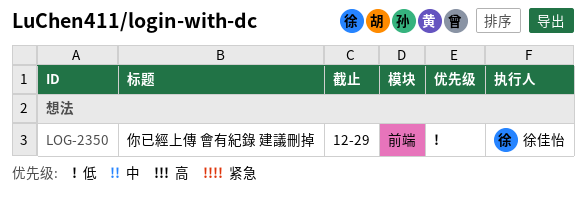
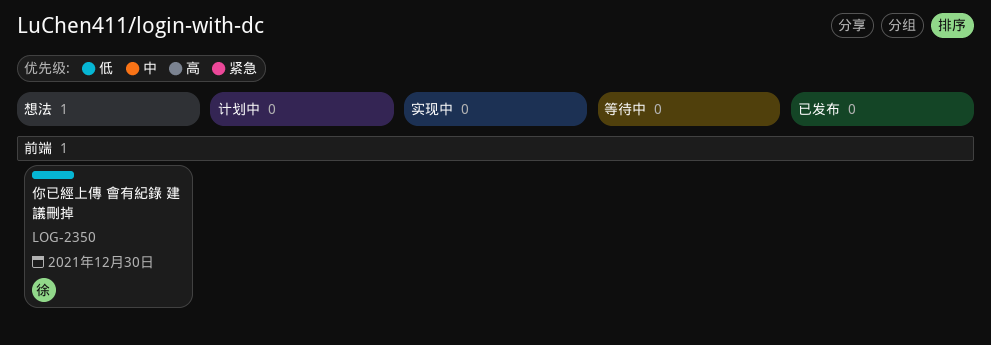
LOG-2350, due: Dec 29 -> Dec 30

